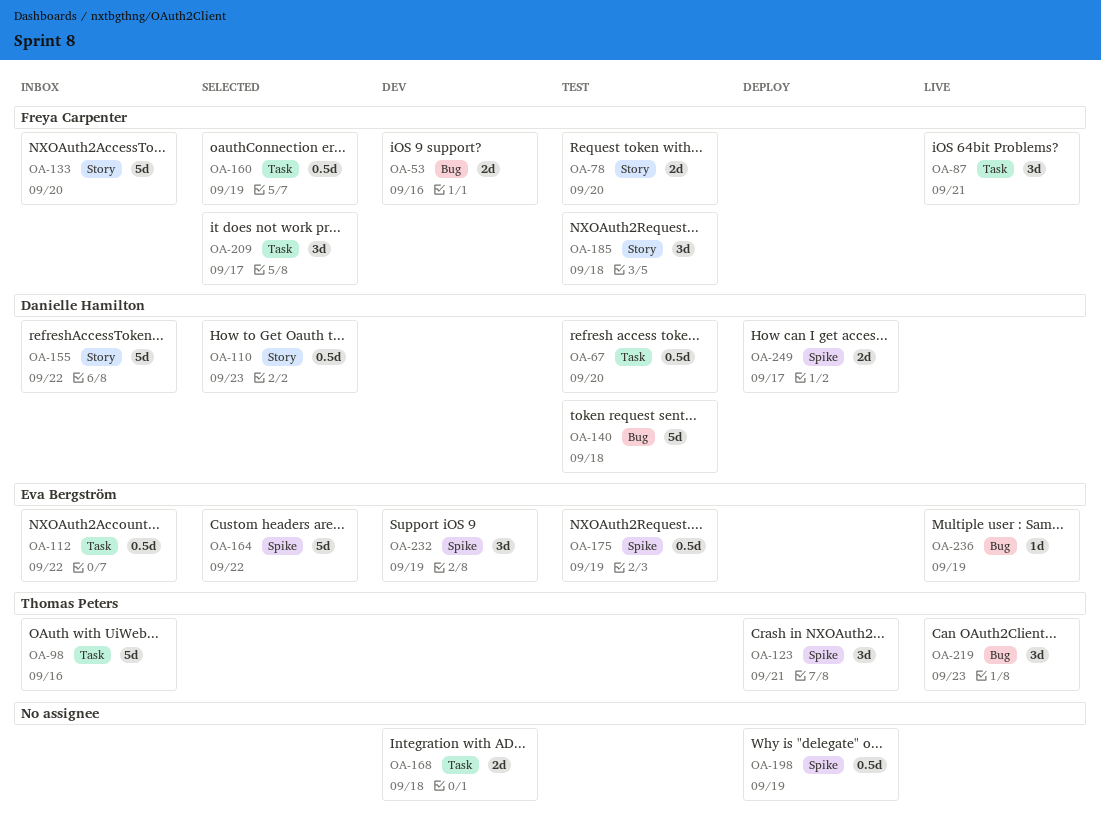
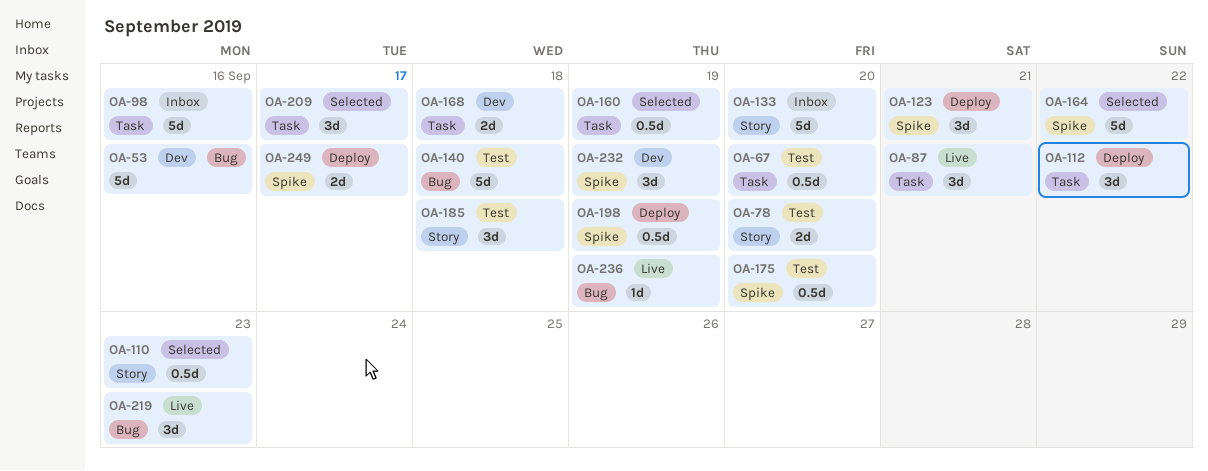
OA-53, estimate: 2d -> 5d
OA-112, status: Inbox -> Deploy
OA-112, estimate: 0.5d -> 3d
OA-155: present -> none
OA-175, due: Sep 19 -> Sep 20

